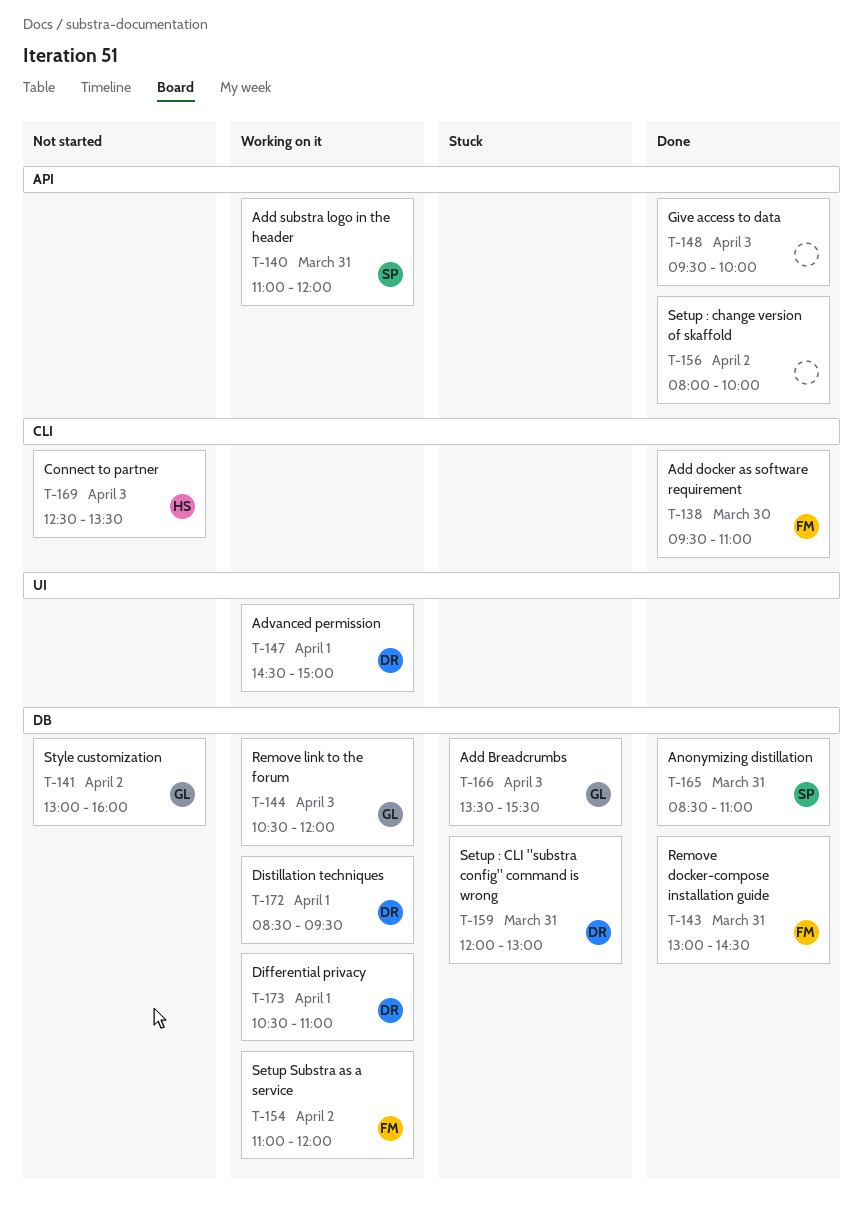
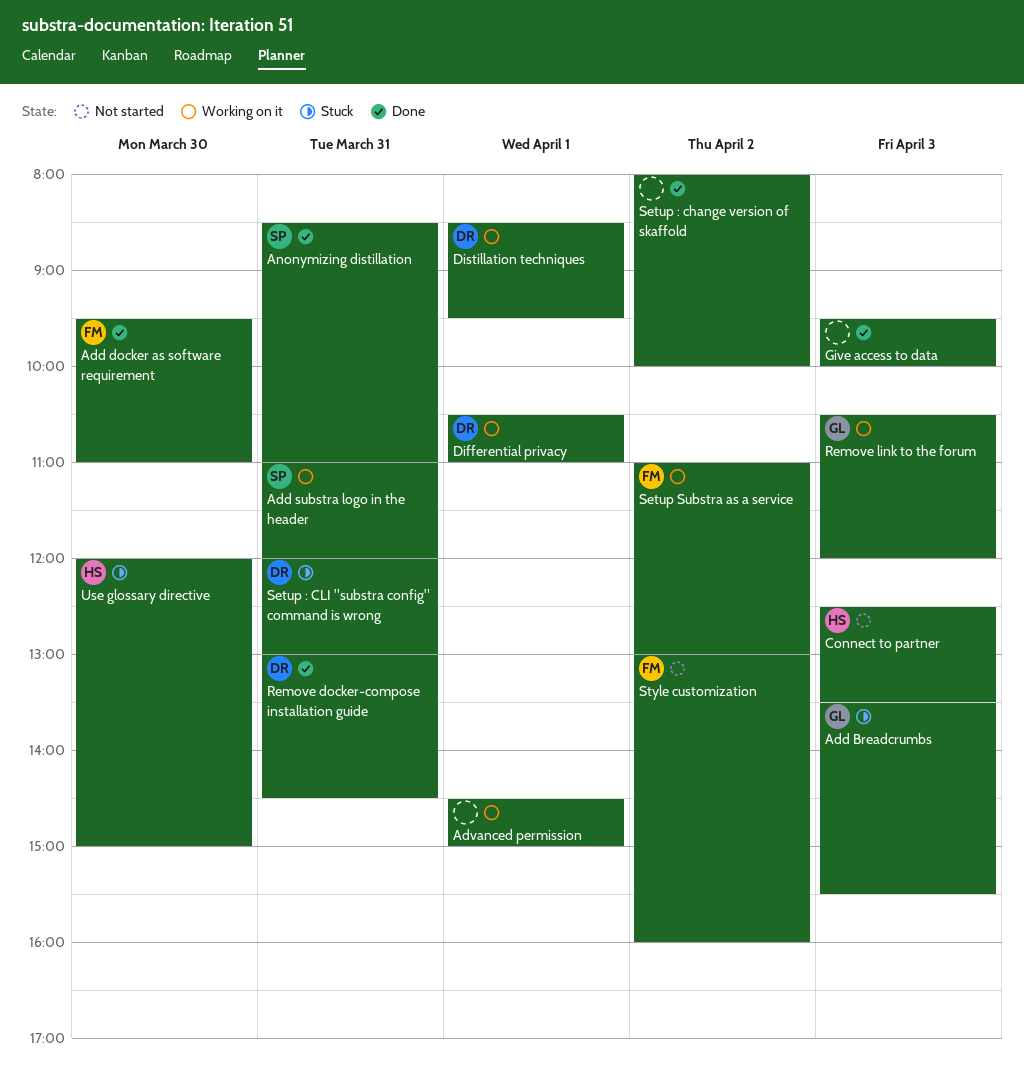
Advanced permission, owner: DR -> none
Remove docker-compose installation guide, owner: FM -> DR
Setup Substra as a service, ends: 12:00 -> 13:00
Style customization, owner: GL -> FM
Use glossary directive: none -> present

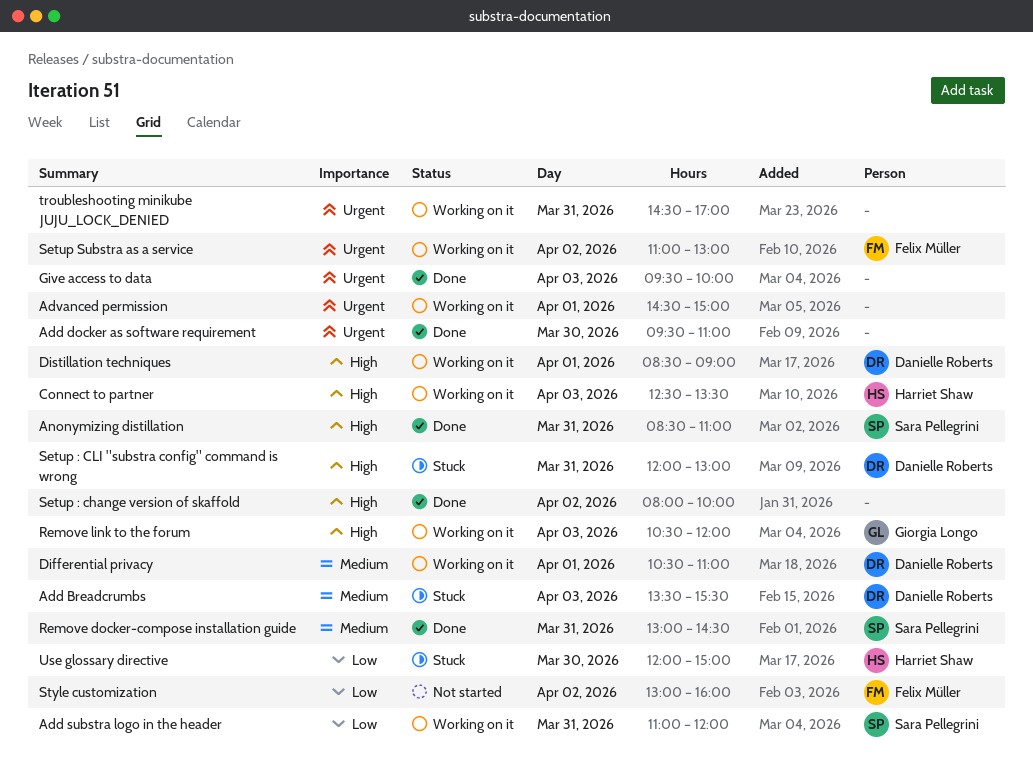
Add Breadcrumbs, owner: Giorgia Longo -> Danielle Roberts
Add docker as software requirement, owner: Felix Müller -> none
Connect to partner, status: Not started -> Working on it
Distillation techniques, ends: 09:30 -> 09:00
Remove docker-compose installation guide, owner: Danielle Roberts -> Sara Pellegrini
troubleshooting minikube JUJU_LOCK_DENIED: none -> present

